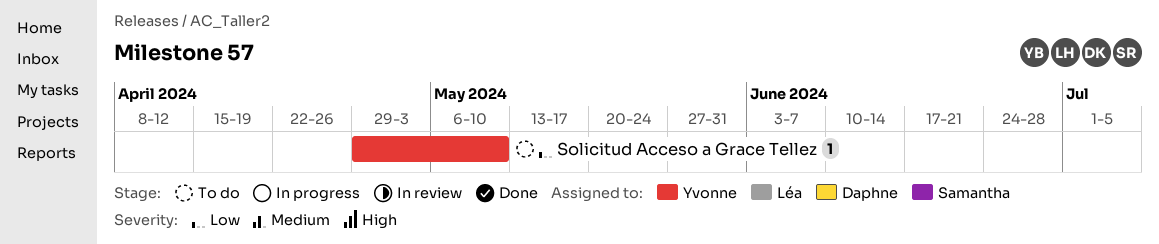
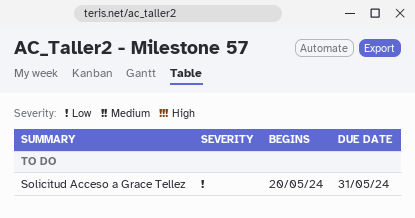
Solicitud Acceso a Grace Tellez, start: Apr 29 -> May 20
Solicitud Acceso a Grace Tellez, due: May 10 -> May 31

